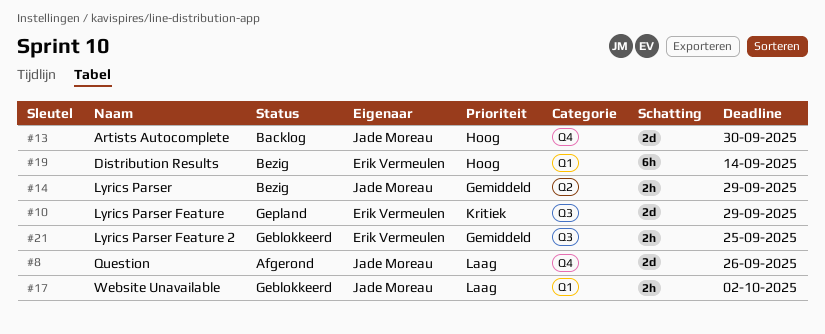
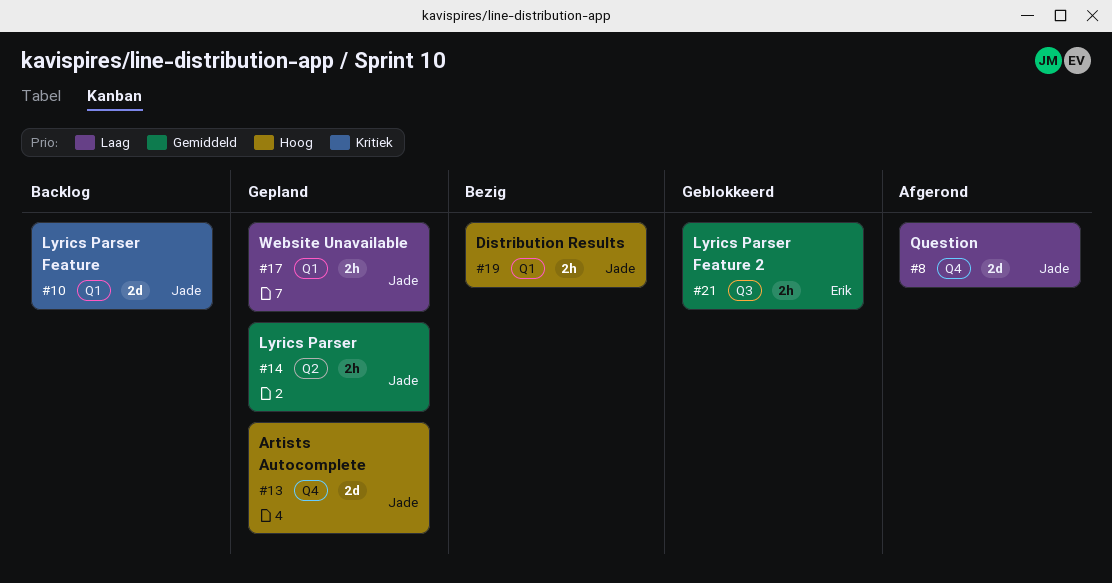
#10, status: Gepland -> Backlog
#10, owner: Erik Vermeulen -> Jade Moreau
#10, label: Q3 -> Q1
#13, status: Backlog -> Gepland
#14, status: Bezig -> Gepland
#17, status: Geblokkeerd -> Gepland
#19, owner: Erik Vermeulen -> Jade Moreau
#19, estimate: 6h -> 2h

